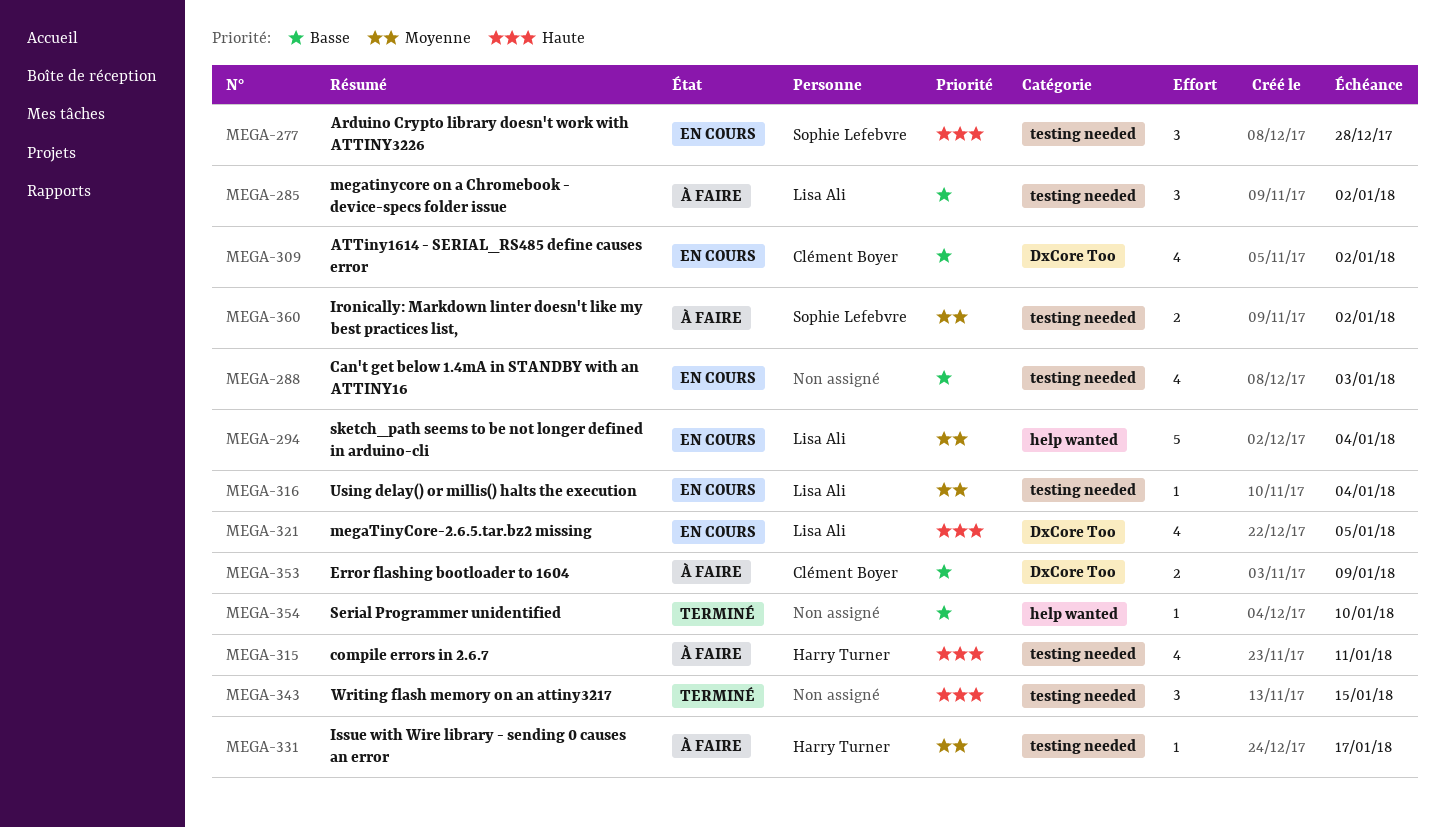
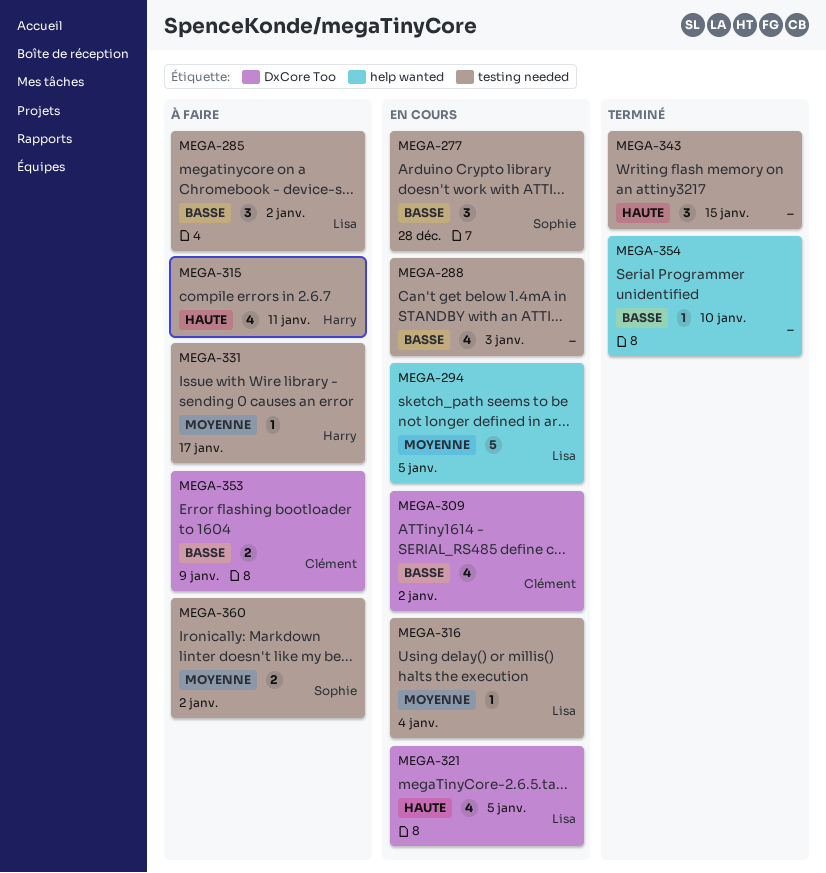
MEGA-277, priority: Haute -> Basse
MEGA-294, due: Jan 4 -> Jan 5

